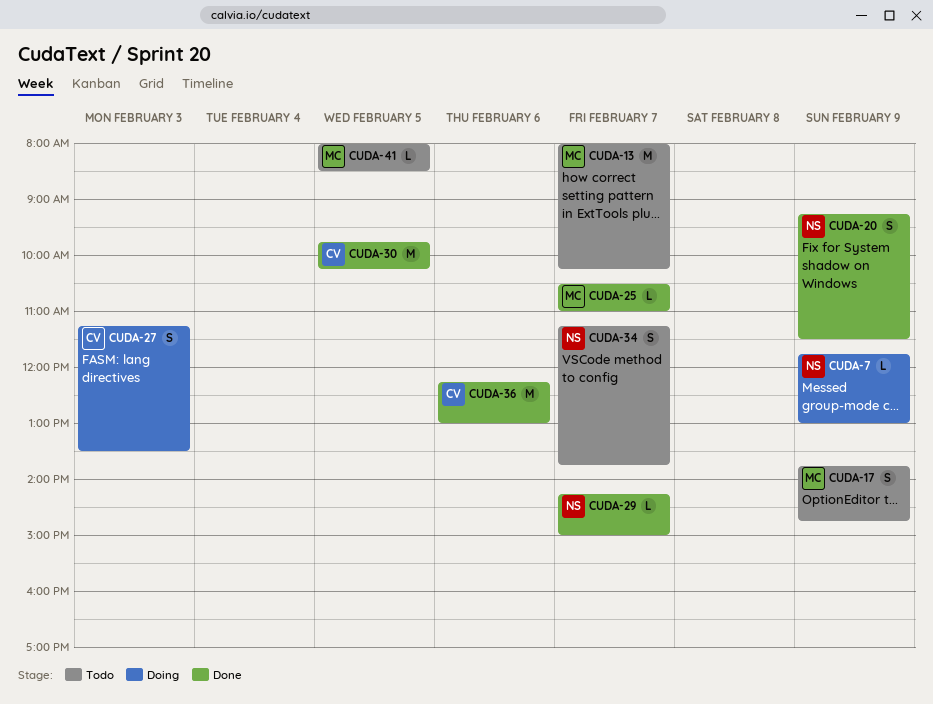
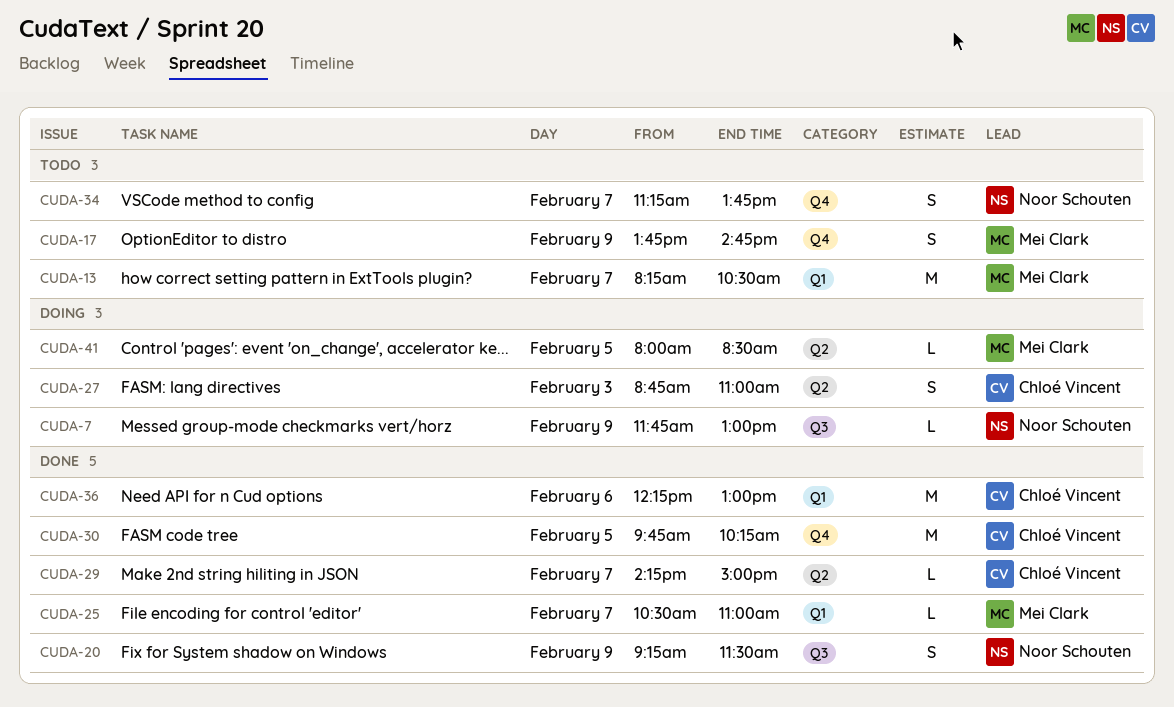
CUDA-13, begins: 08:00 -> 08:15
CUDA-13, ends: 10:15 -> 10:30
CUDA-27, begins: 11:15 -> 08:45
CUDA-27, ends: 13:30 -> 11:00
CUDA-29, owner: Noor Schouten -> Chloé Vincent
CUDA-41, status: Todo -> Doing

